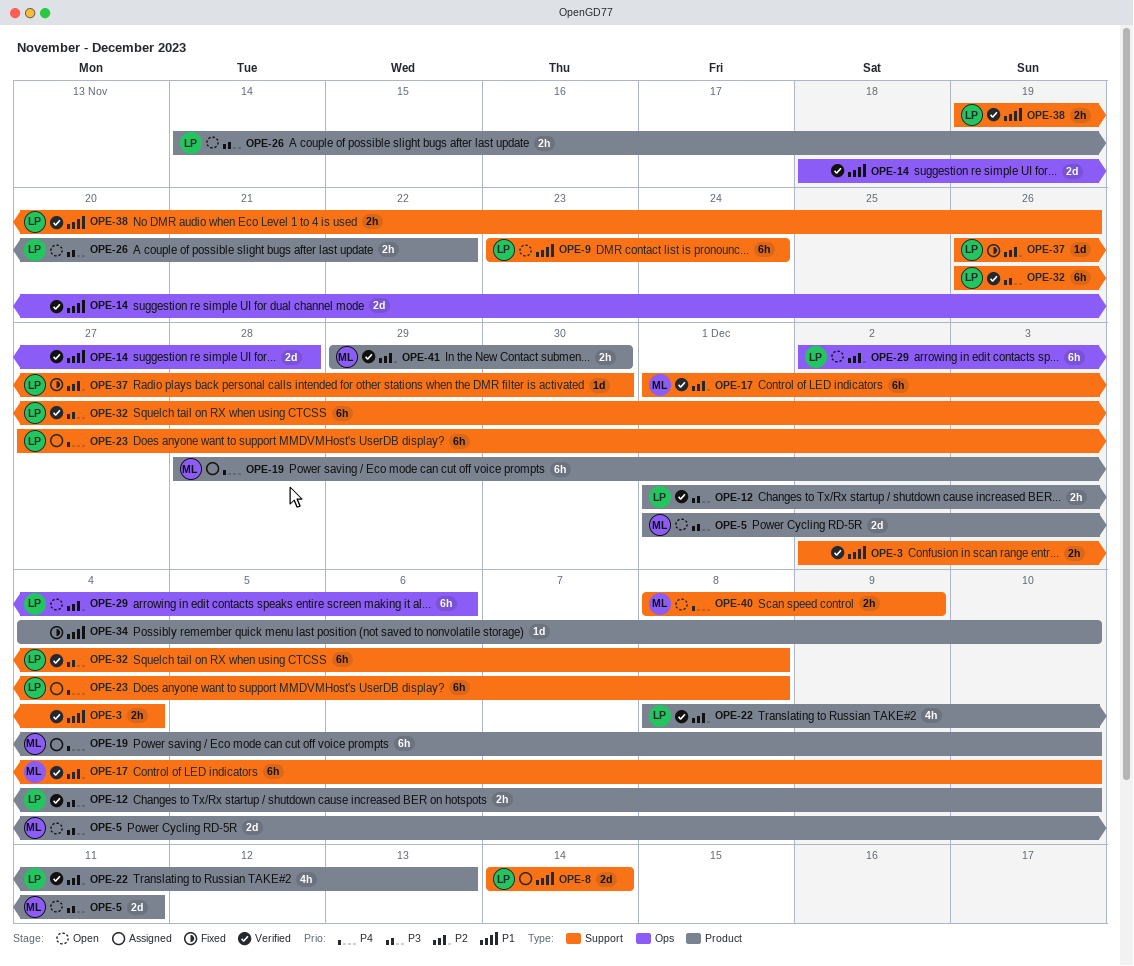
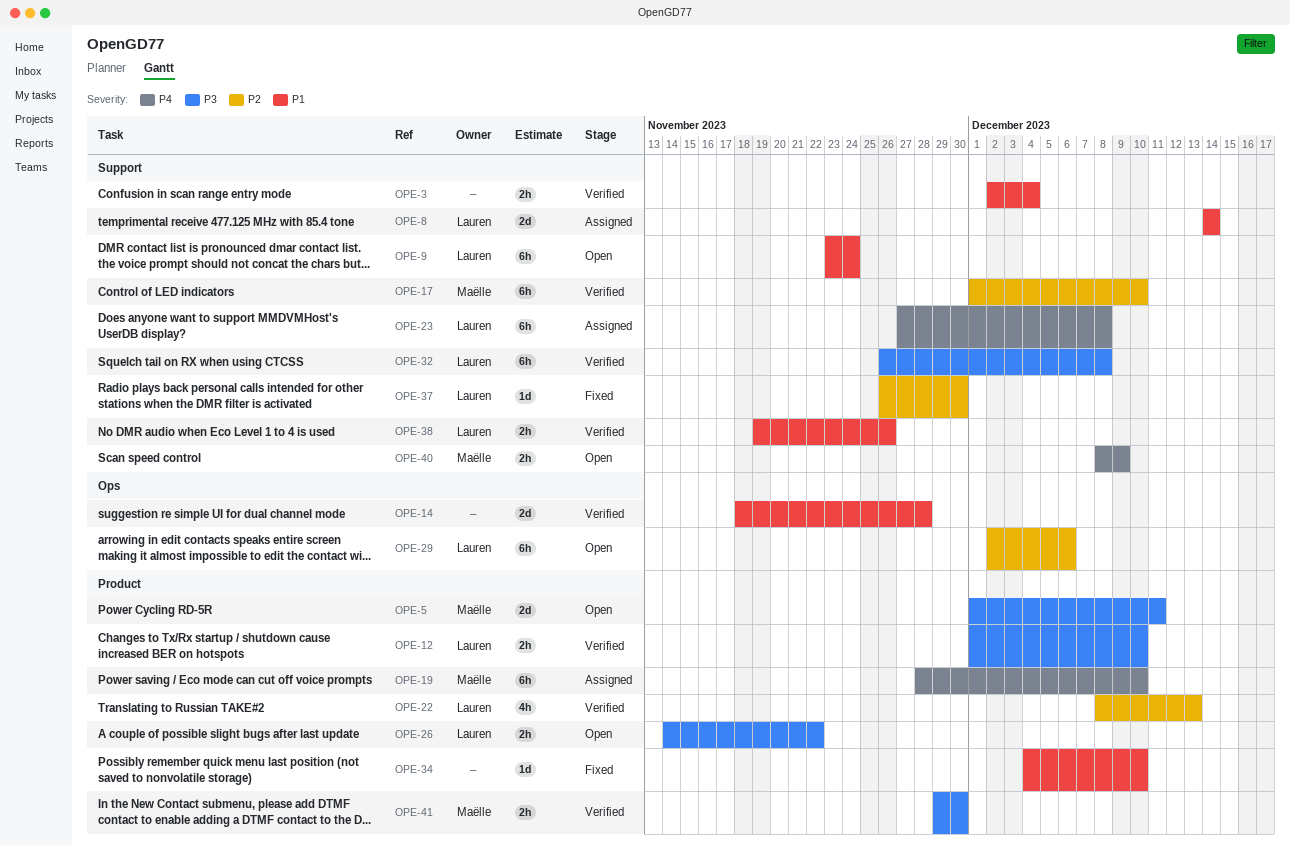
OPE-41, priority: P2 -> P3

